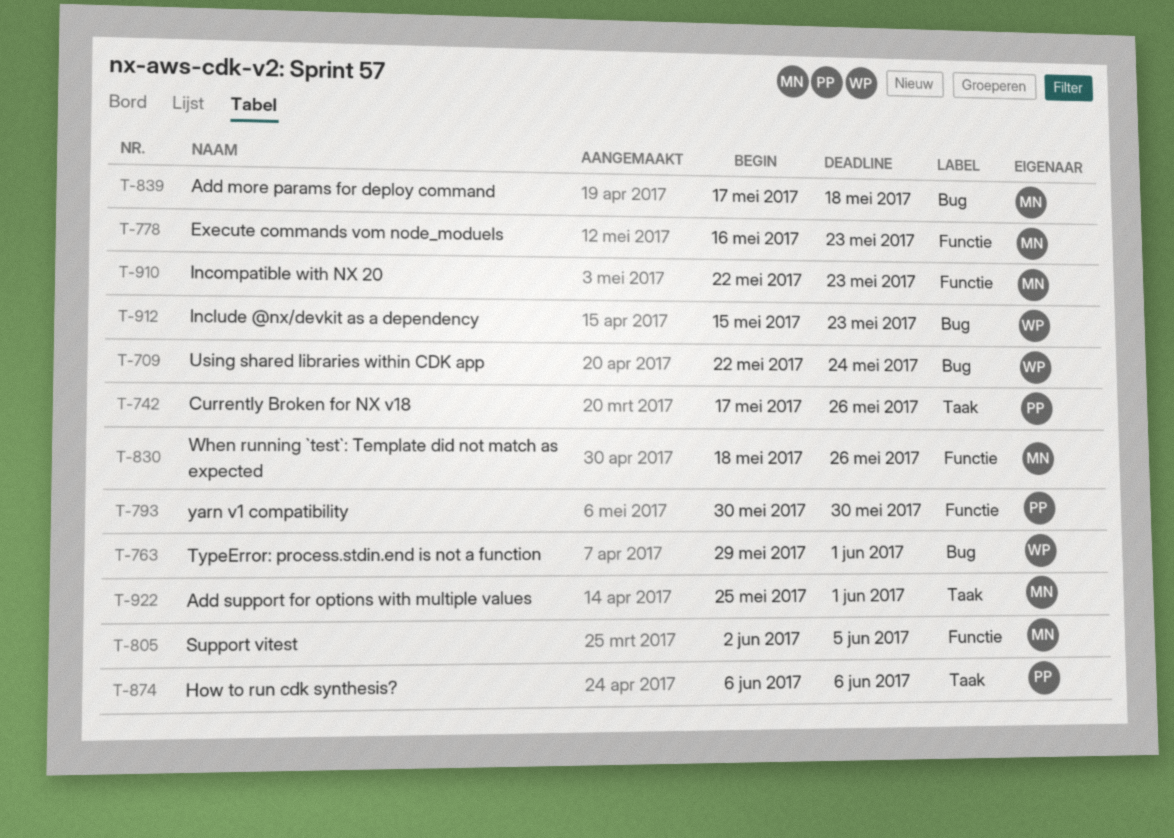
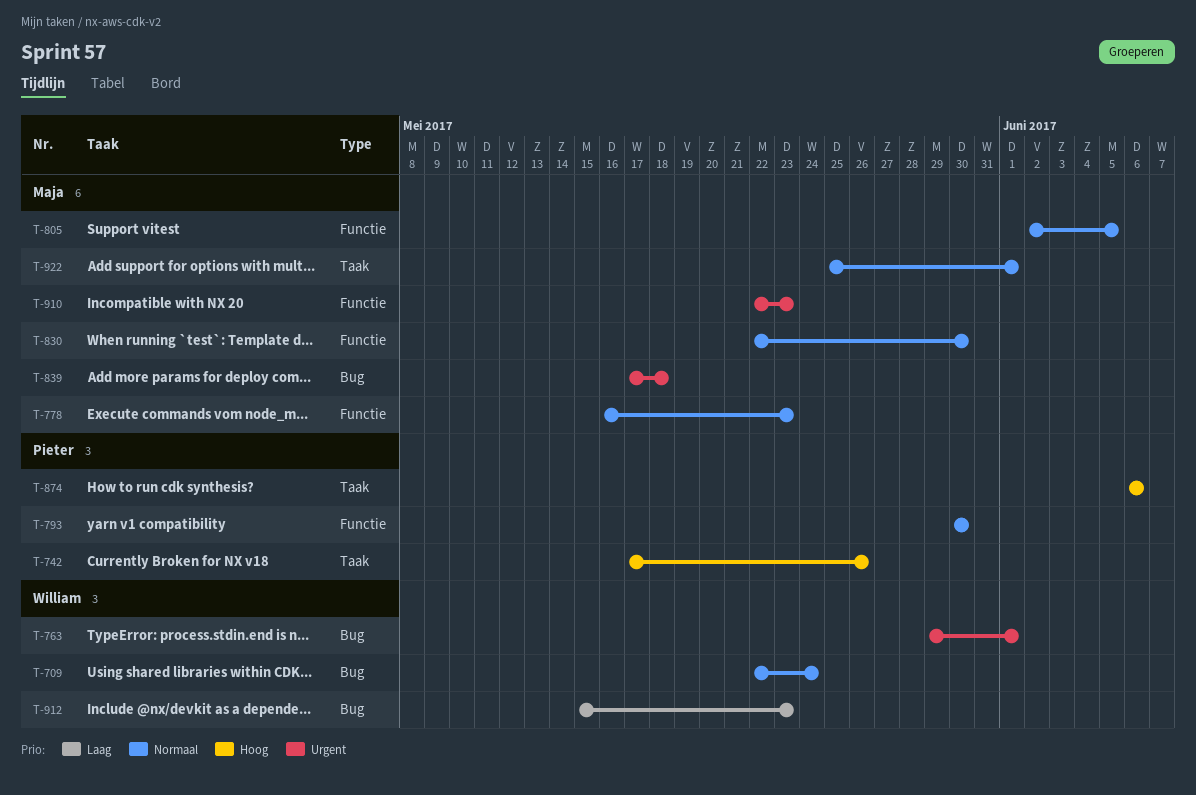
T-830, start: May 18 -> May 22
T-830, due: May 26 -> May 30

